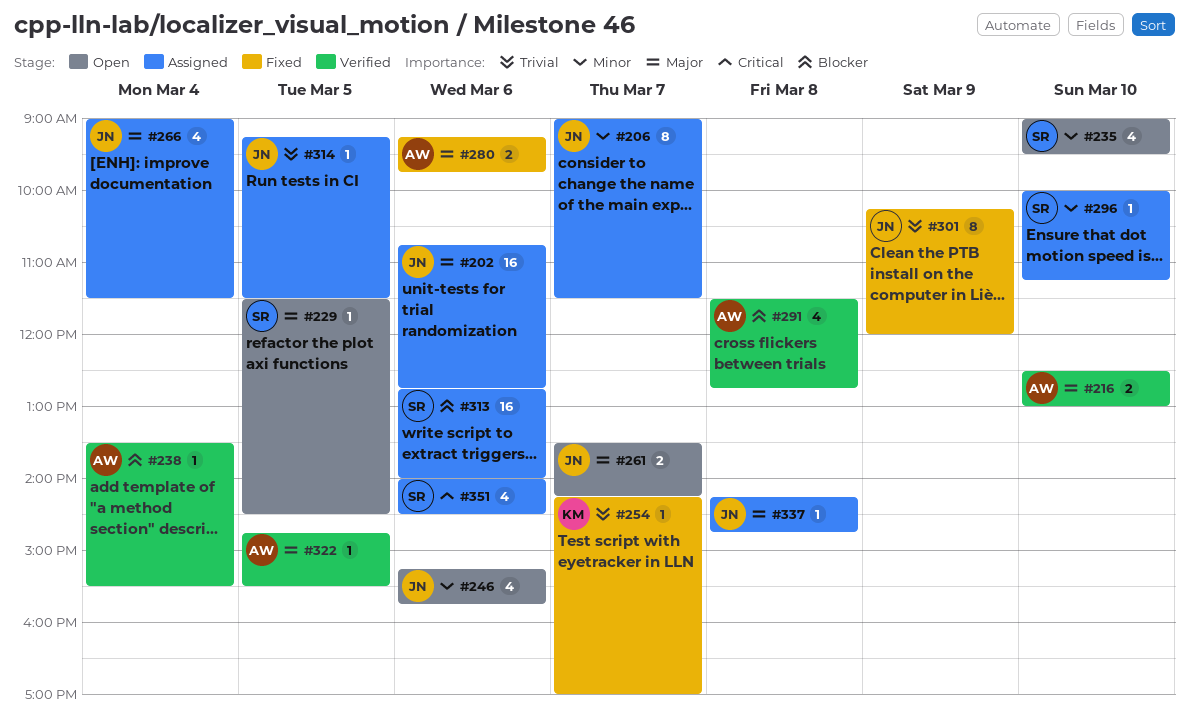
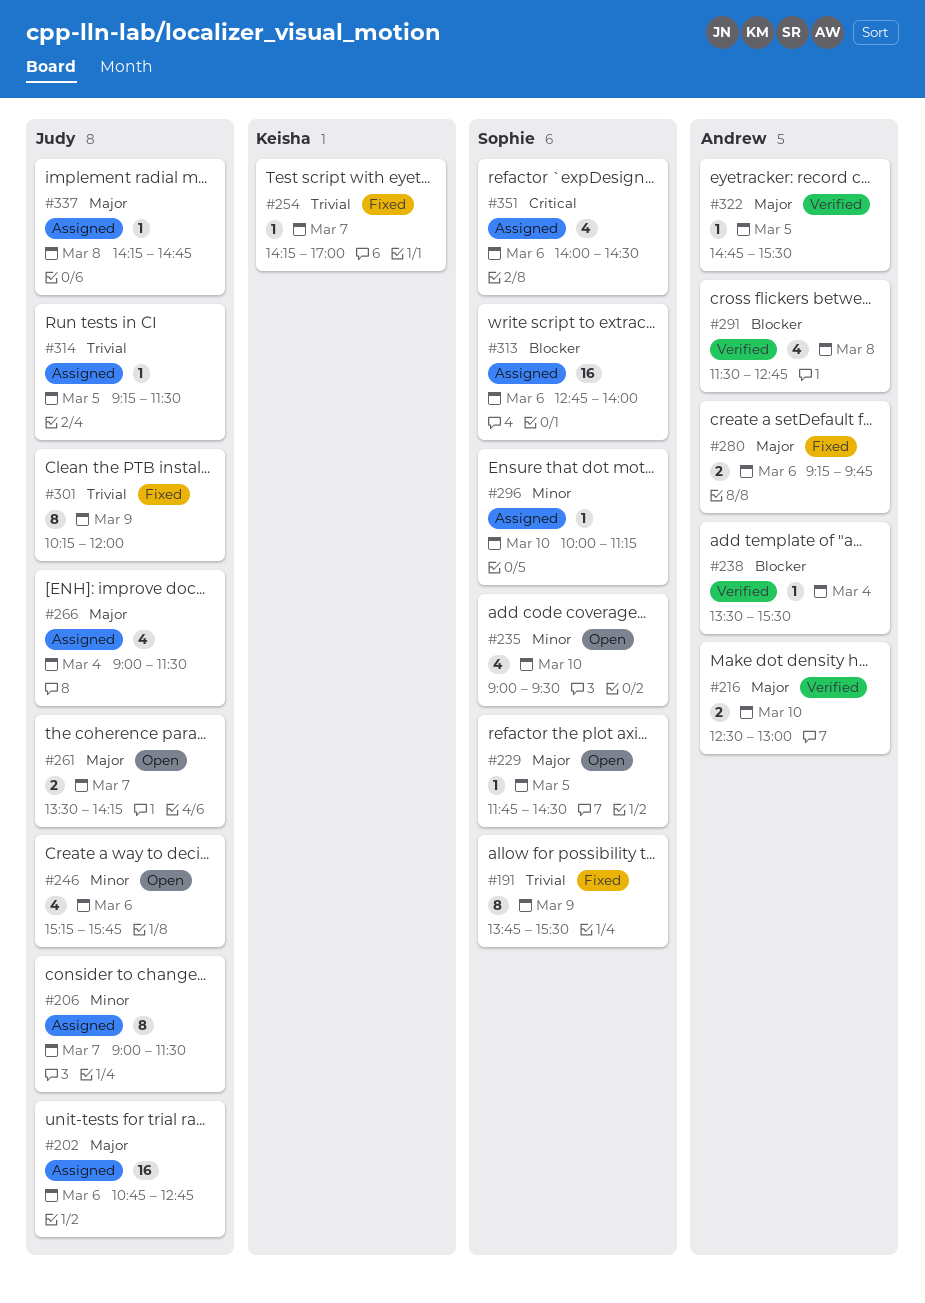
#191: none -> present
#229, begins: 11:30 -> 11:45

